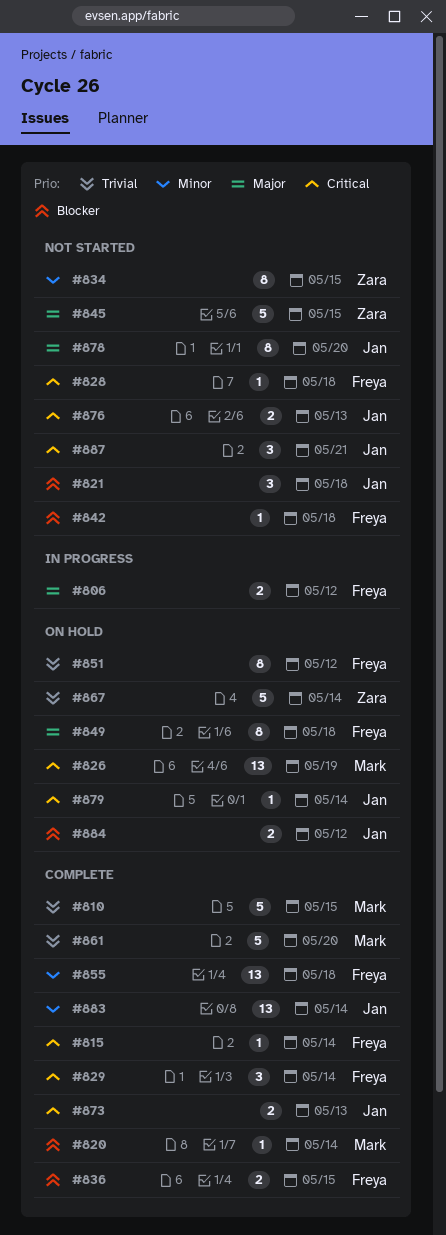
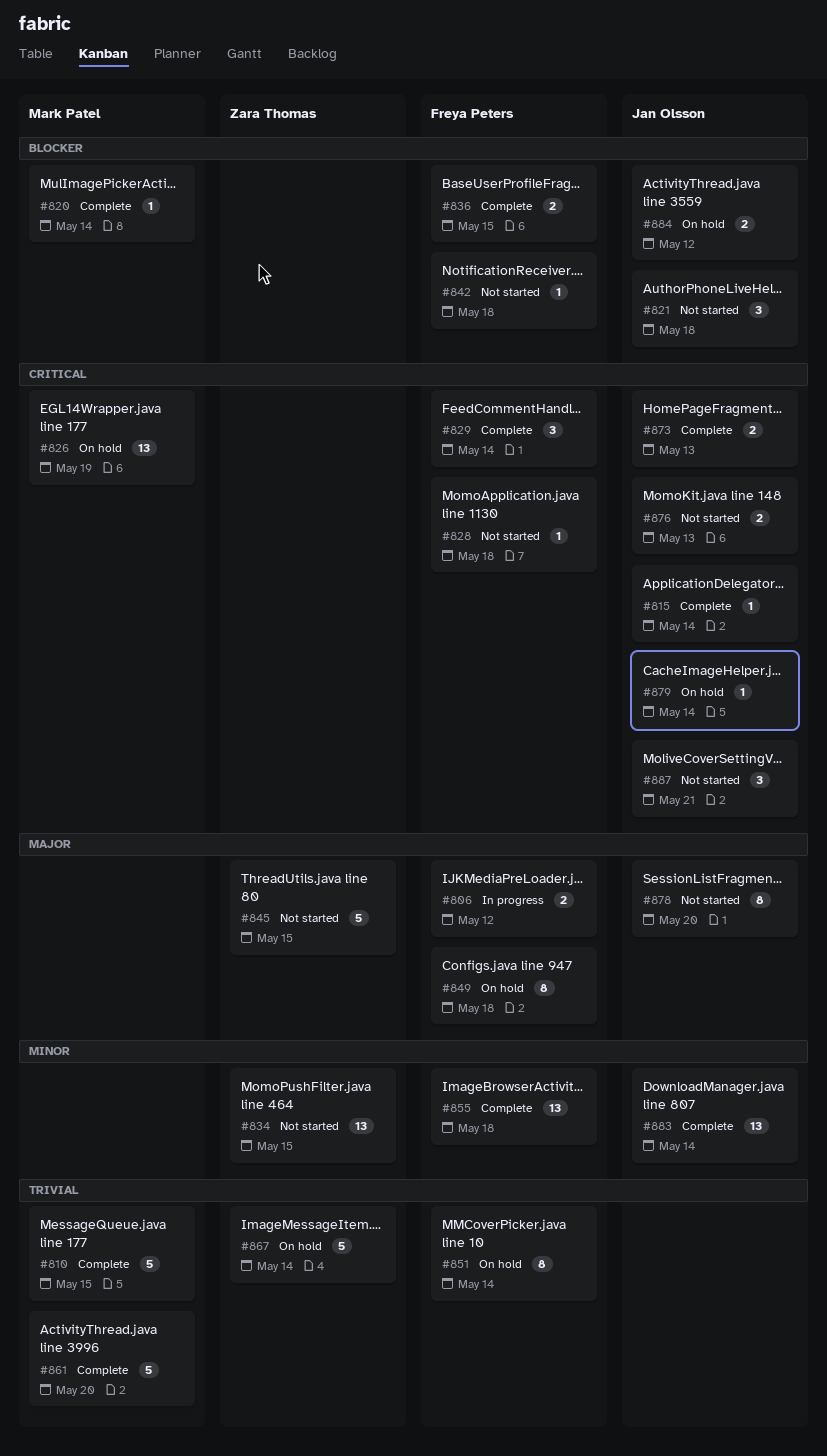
#815, owner: Freya Peters -> Jan Olsson
#834, estimate: 8 -> 13
#851, due: May 12 -> May 14

